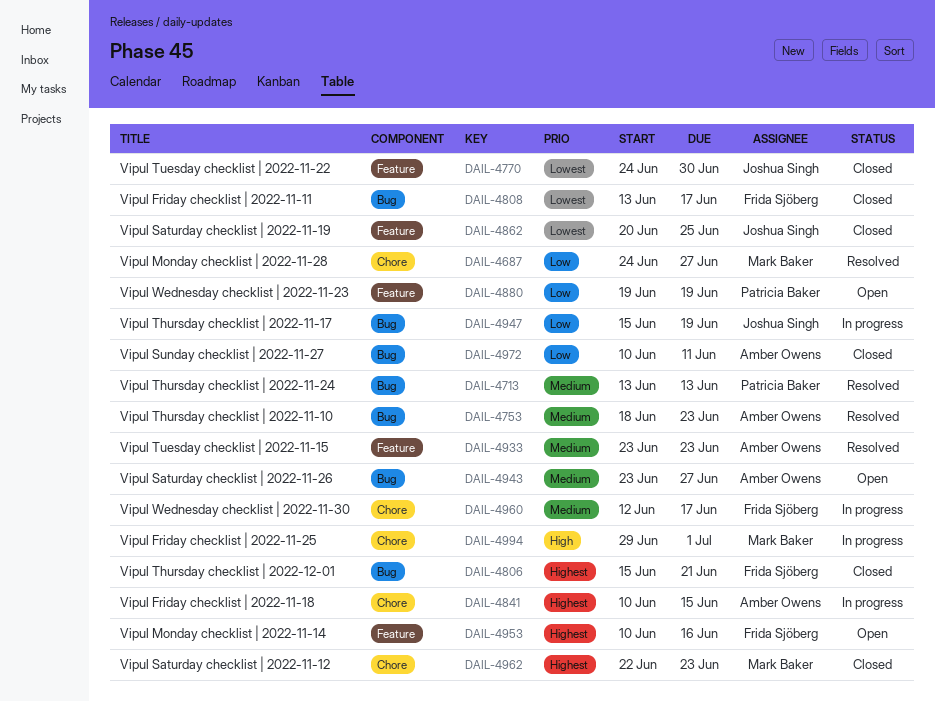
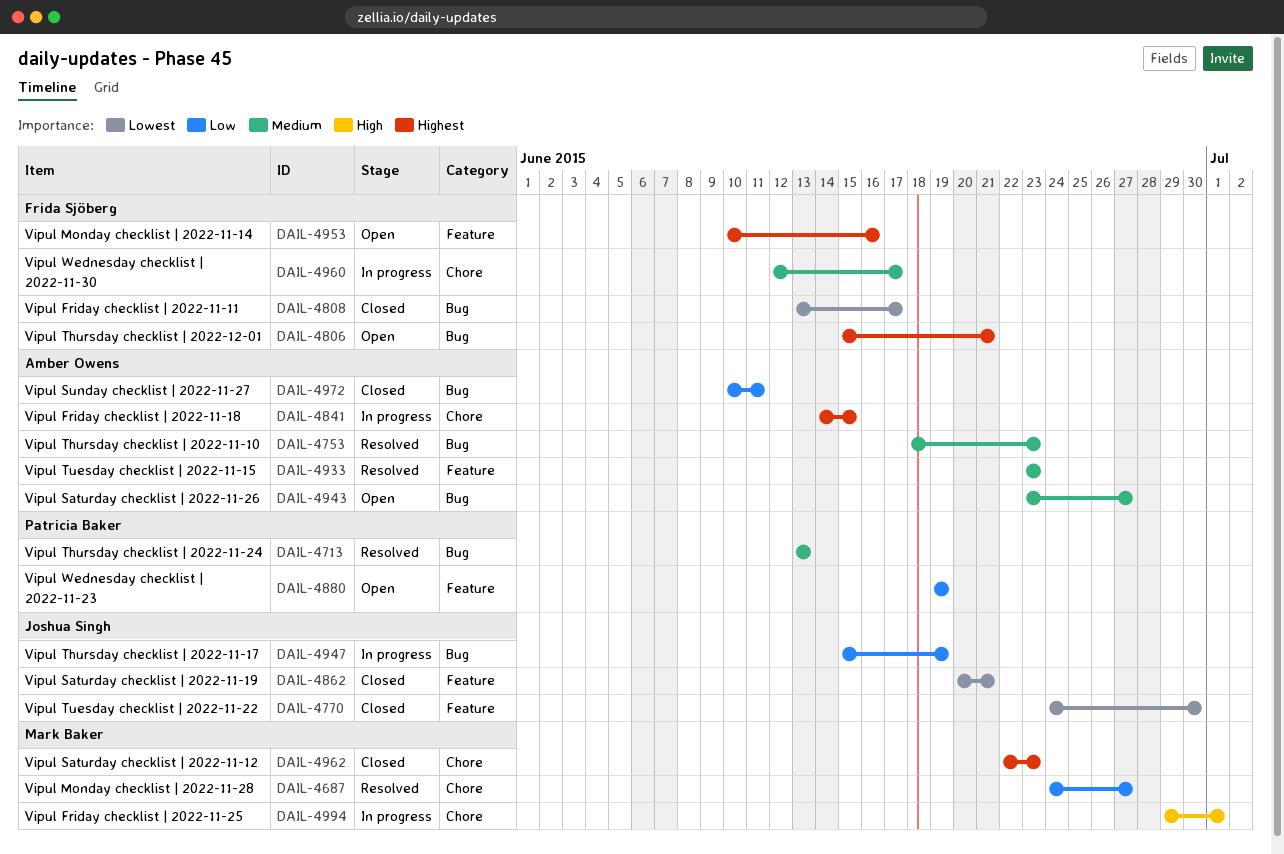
DAIL-4806, status: Closed -> Open
DAIL-4841, start: Jun 10 -> Jun 14
DAIL-4862, due: Jun 25 -> Jun 21

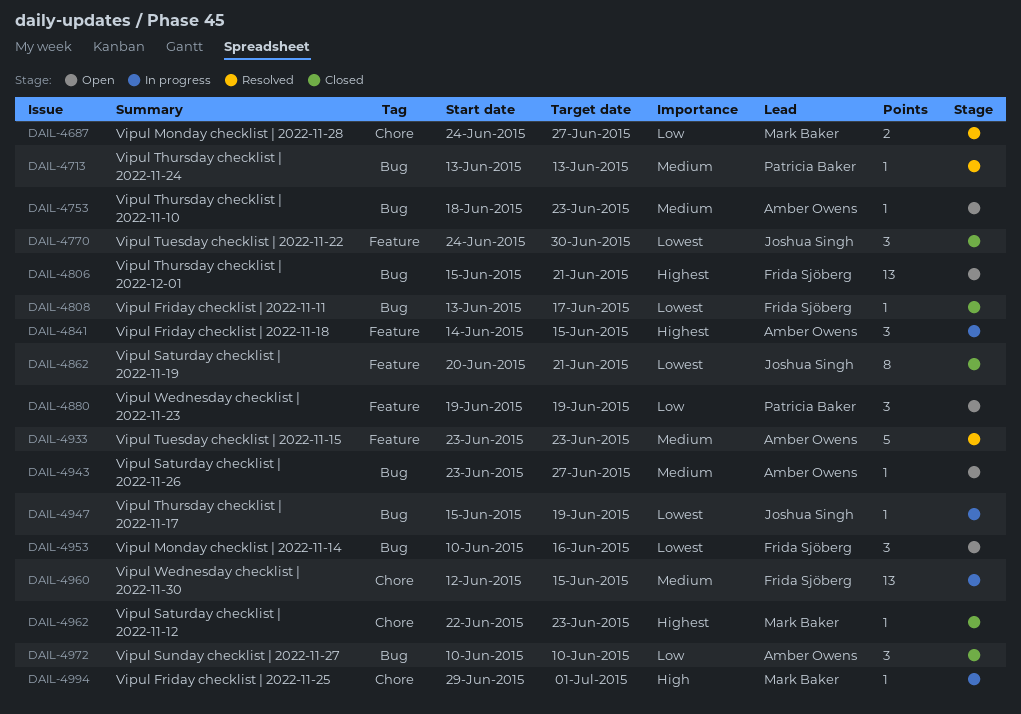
DAIL-4753, status: Resolved -> Open
DAIL-4841, label: Chore -> Feature
DAIL-4947, priority: Low -> Lowest
DAIL-4953, priority: Highest -> Lowest
DAIL-4953, label: Feature -> Bug
DAIL-4960, due: Jun 17 -> Jun 15
DAIL-4972, due: Jun 11 -> Jun 10

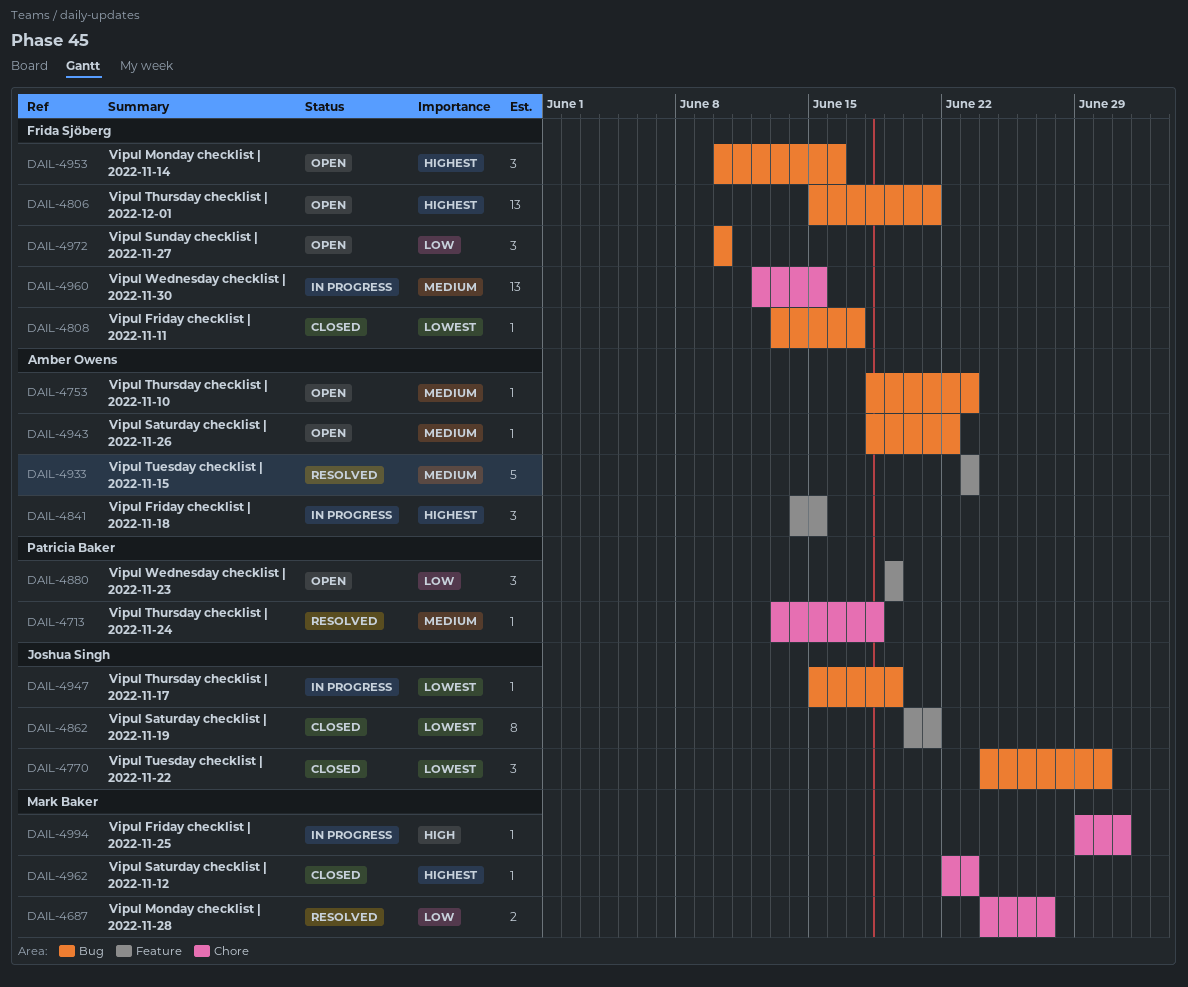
DAIL-4713, label: Bug -> Chore
DAIL-4713, due: Jun 13 -> Jun 18
DAIL-4770, label: Feature -> Bug
DAIL-4943, start: Jun 23 -> Jun 18
DAIL-4943, due: Jun 27 -> Jun 22
DAIL-4953, priority: Lowest -> Highest
DAIL-4972, status: Closed -> Open
DAIL-4972, owner: Amber Owens -> Frida Sjöberg

